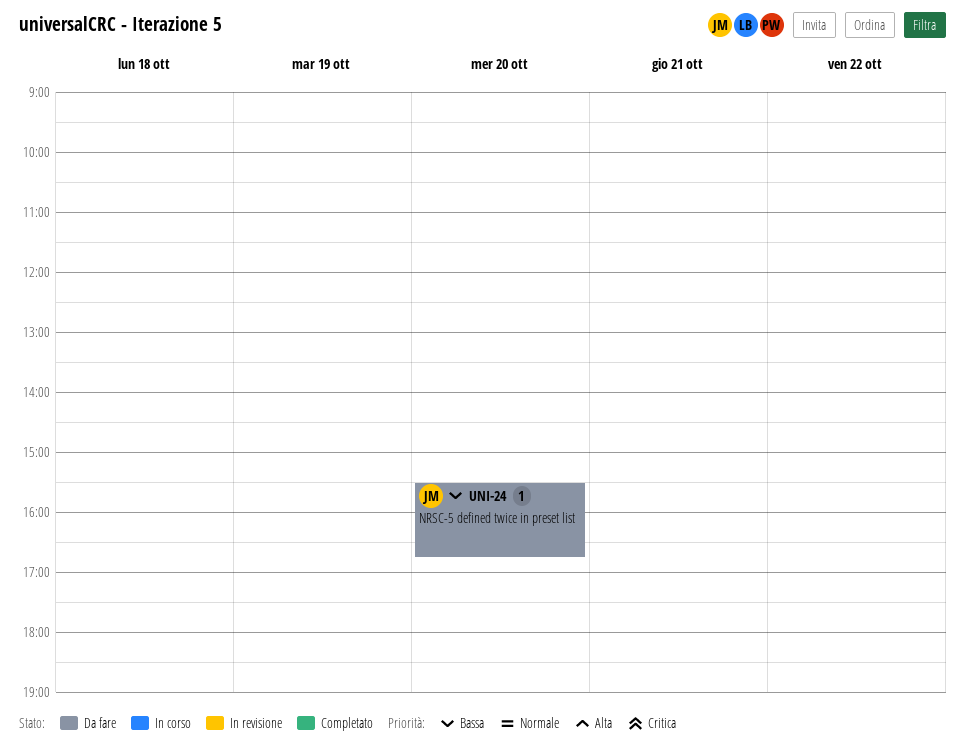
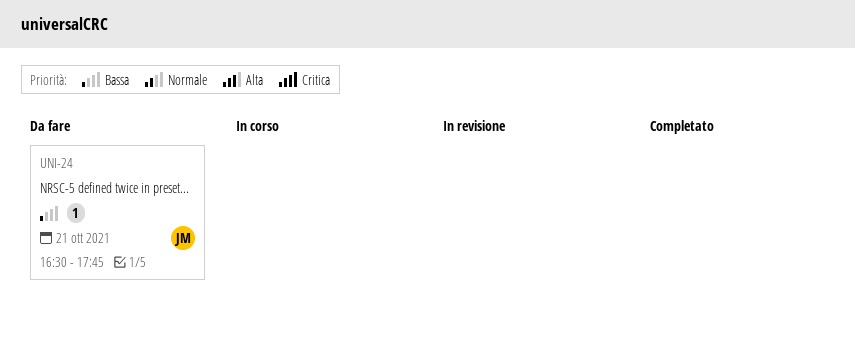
UNI-24, day: Oct 20 -> Oct 21
UNI-24, begins: 15:30 -> 16:30
UNI-24, ends: 16:45 -> 17:45

